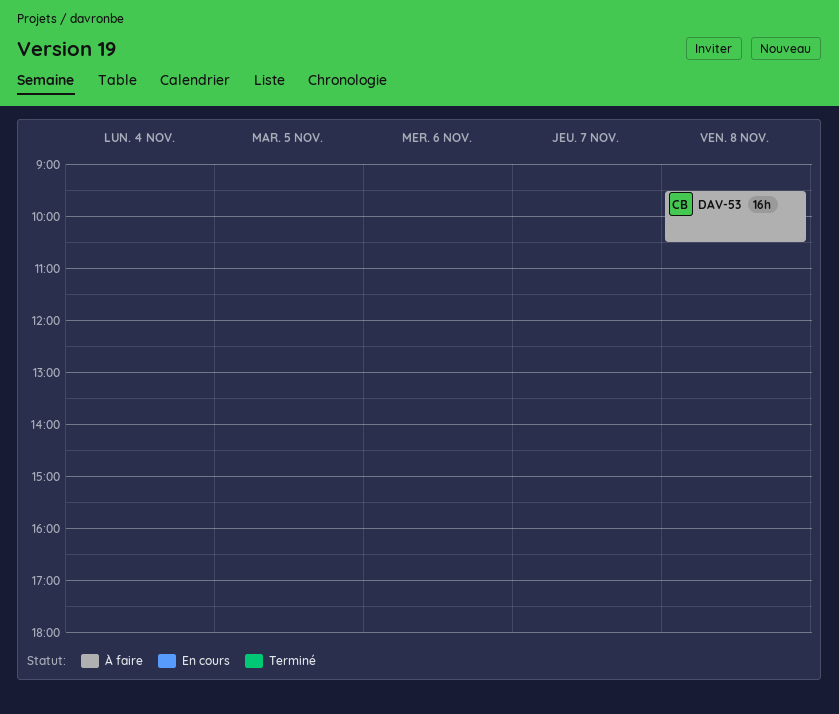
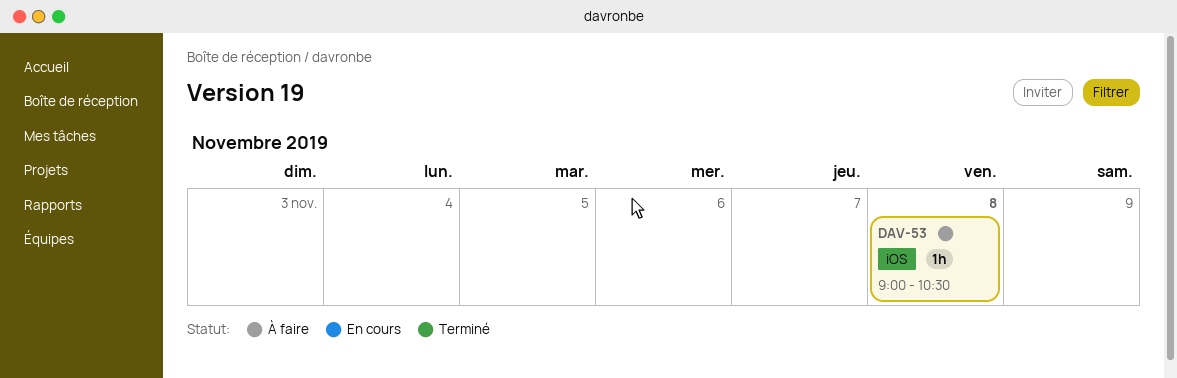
DAV-53, estimate: 16h -> 1h
DAV-53, begins: 09:30 -> 09:00

